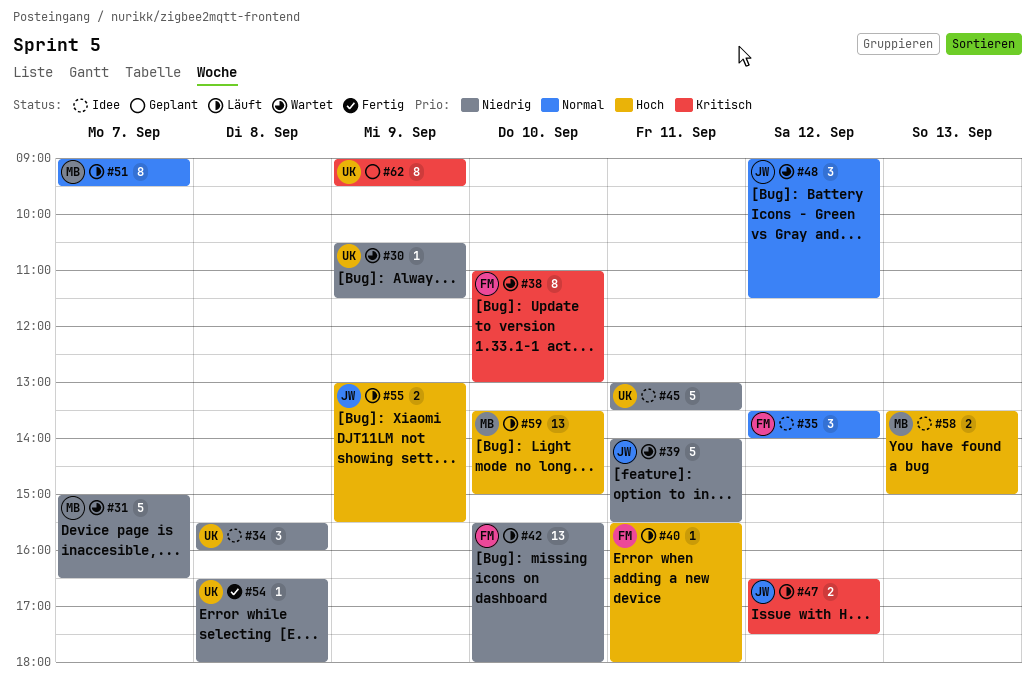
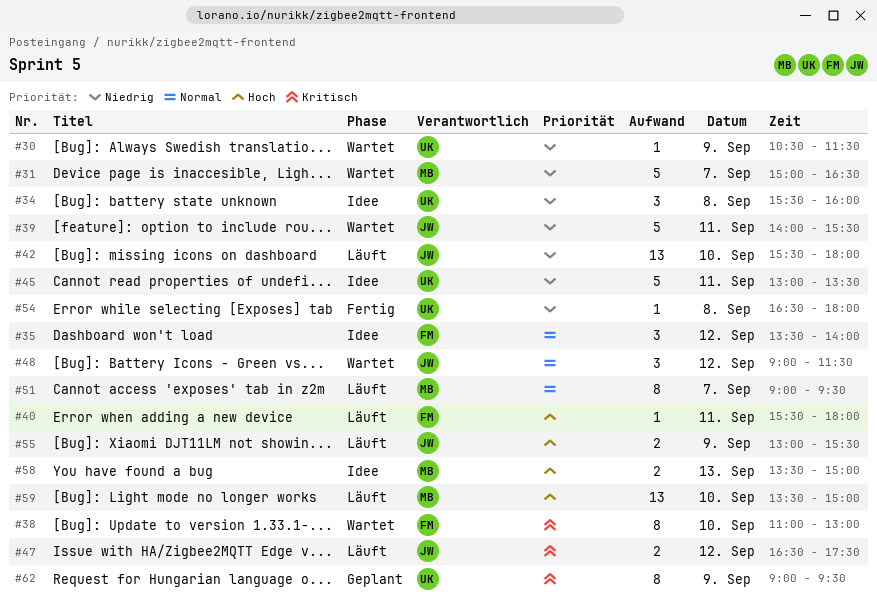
#42, owner: FM -> JW

